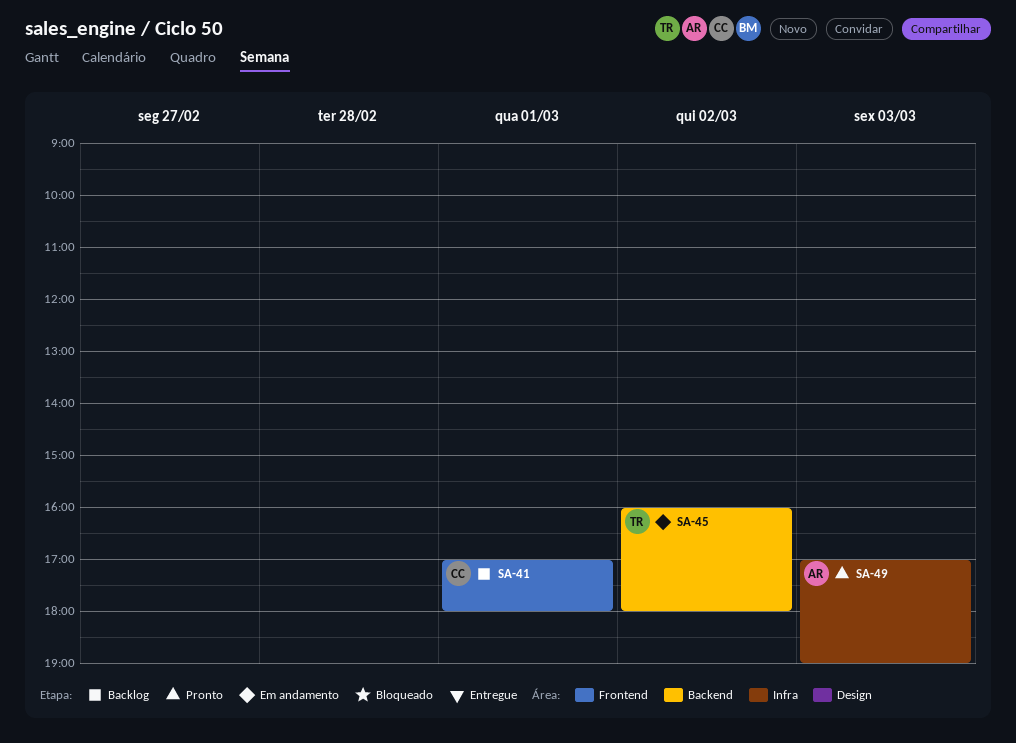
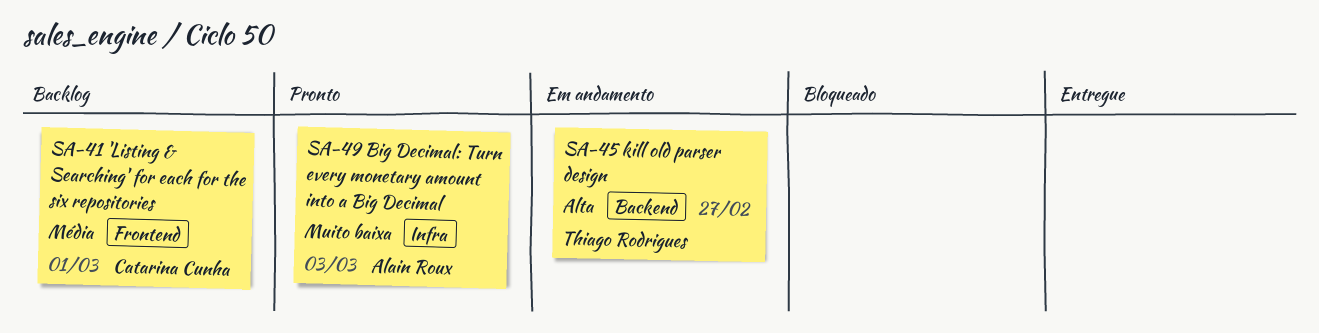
SA-45, day: Mar 2 -> Feb 27

